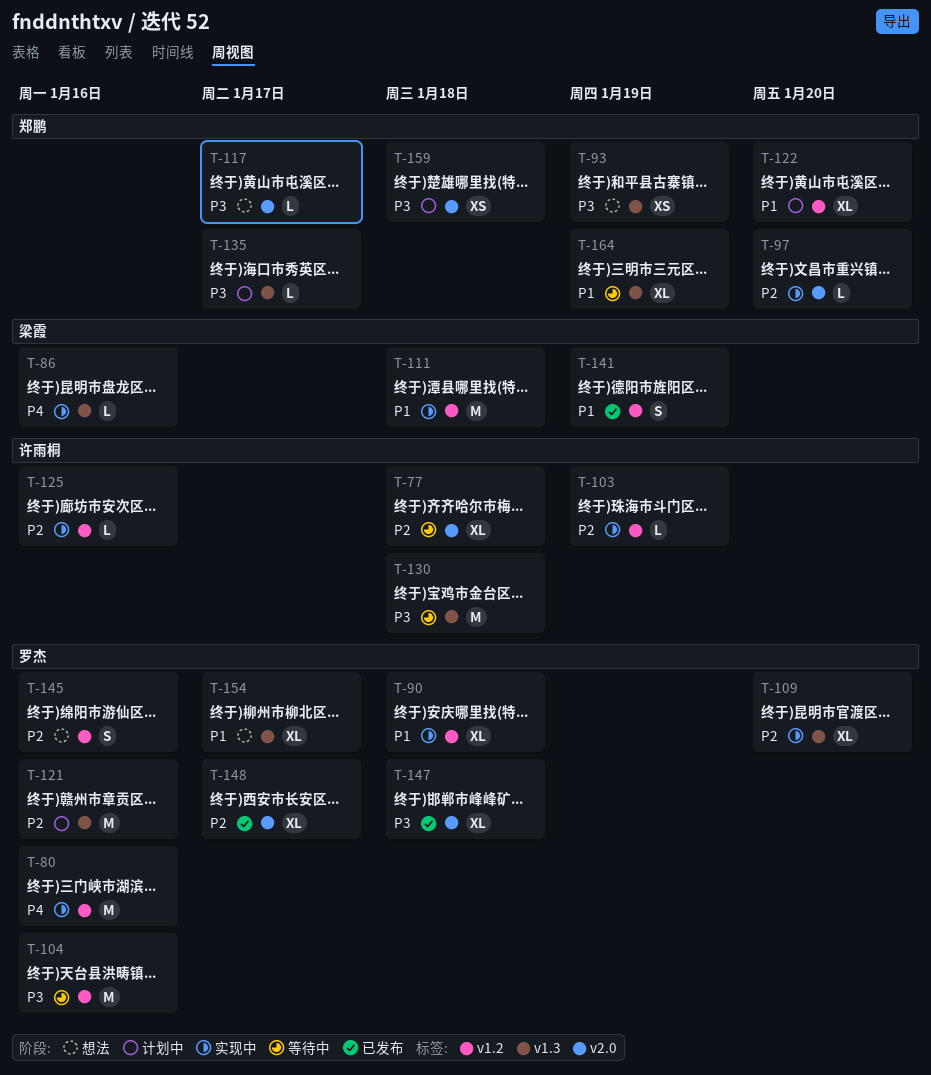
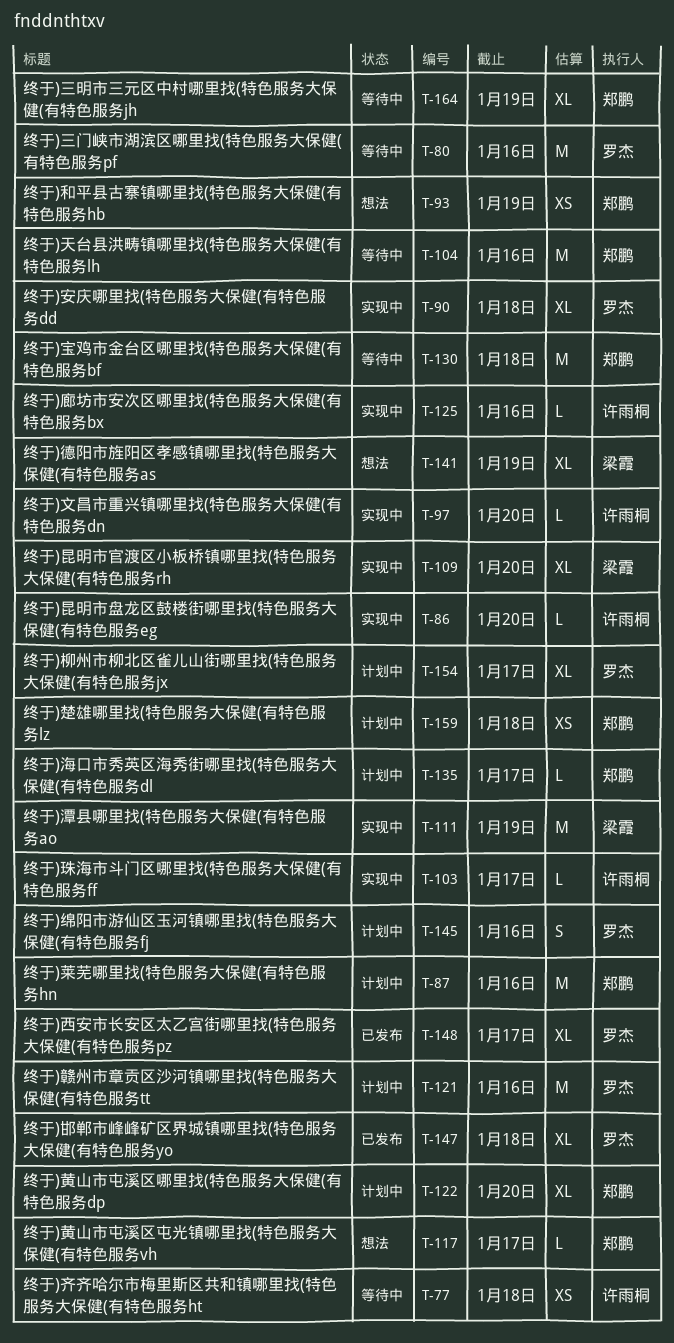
T-77, estimate: XL -> XS
T-80, status: 实现中 -> 等待中
T-86, owner: 梁霞 -> 许雨桐
T-86, due: Jan 16 -> Jan 20
T-87: none -> present
T-97, owner: 郑鹏 -> 许雨桐
T-103, due: Jan 19 -> Jan 17
T-104, owner: 罗杰 -> 郑鹏
T-109, owner: 罗杰 -> 梁霞
T-111, due: Jan 18 -> Jan 19
T-130, owner: 许雨桐 -> 郑鹏
T-141, status: 已发布 -> 想法
T-141, estimate: S -> XL
T-145, status: 想法 -> 计划中
T-154, status: 想法 -> 计划中

